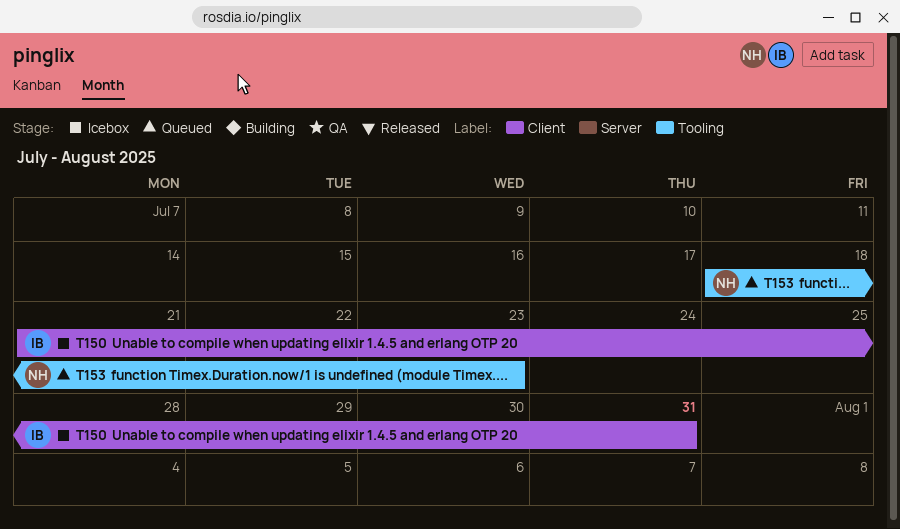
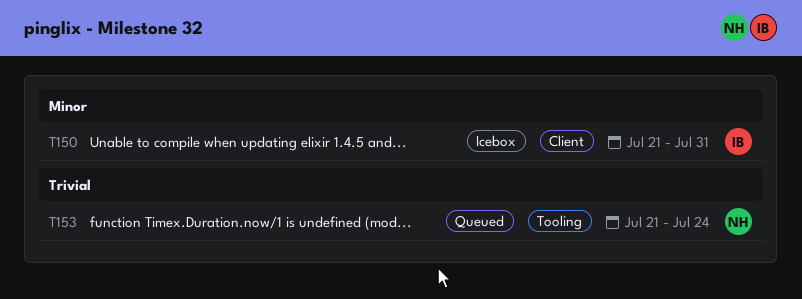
T153, start: Jul 18 -> Jul 21
T153, due: Jul 23 -> Jul 24

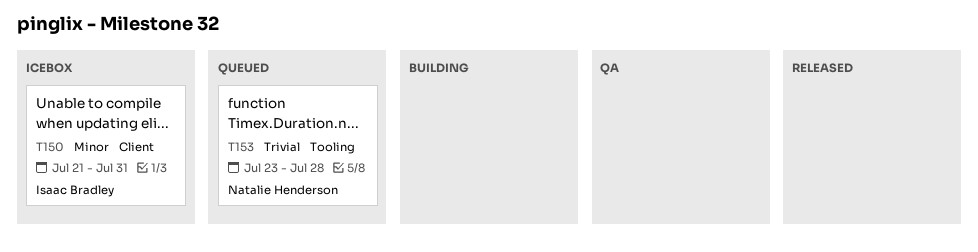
T153, start: Jul 21 -> Jul 23
T153, due: Jul 24 -> Jul 28

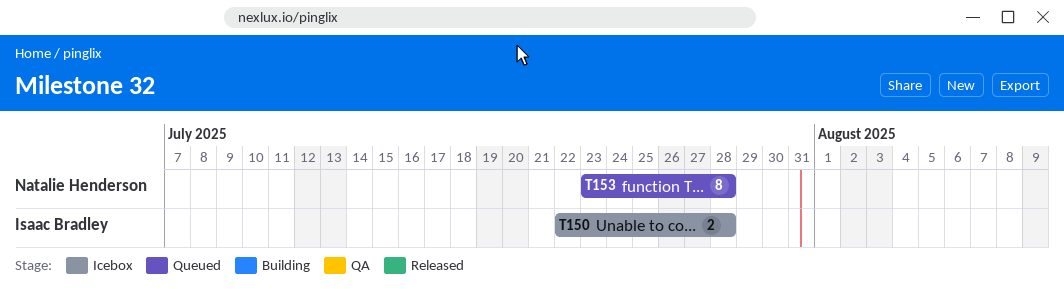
T150, start: Jul 21 -> Jul 22
T150, due: Jul 31 -> Jul 28

